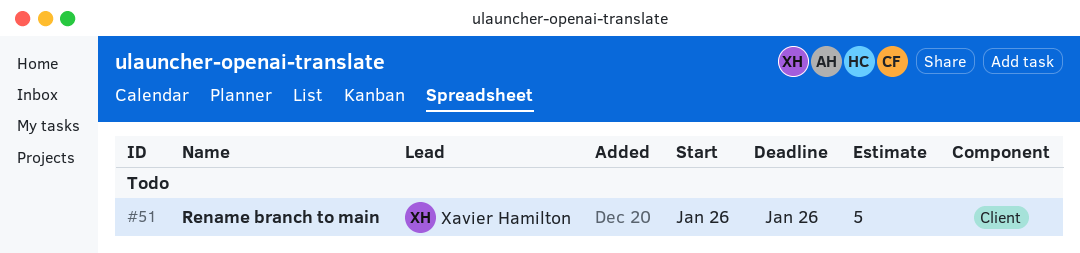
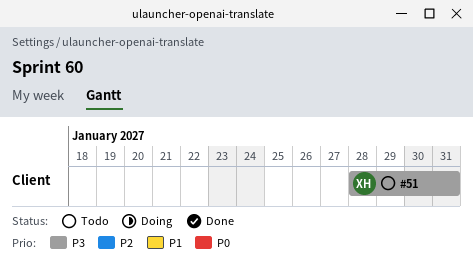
#51, start: Jan 26 -> Jan 28
#51, due: Jan 26 -> Jan 31

